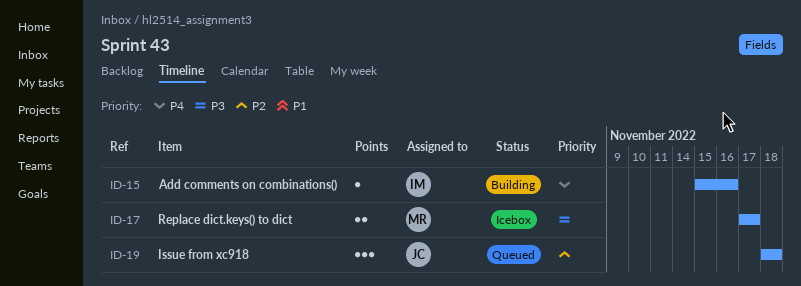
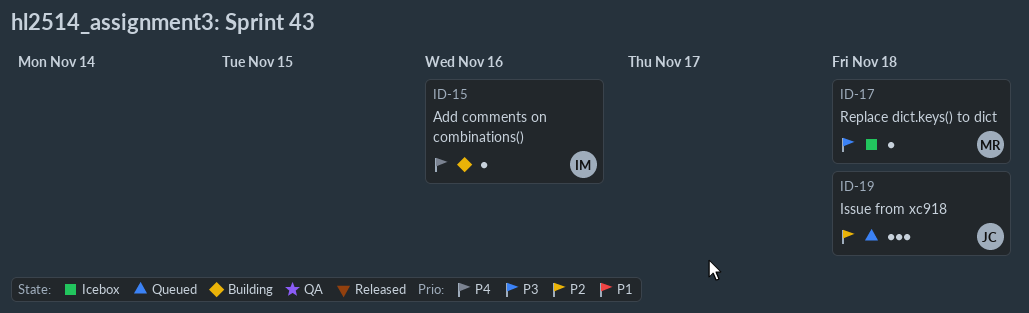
ID-17, estimate: 2 -> 1
ID-17, due: Nov 17 -> Nov 18

